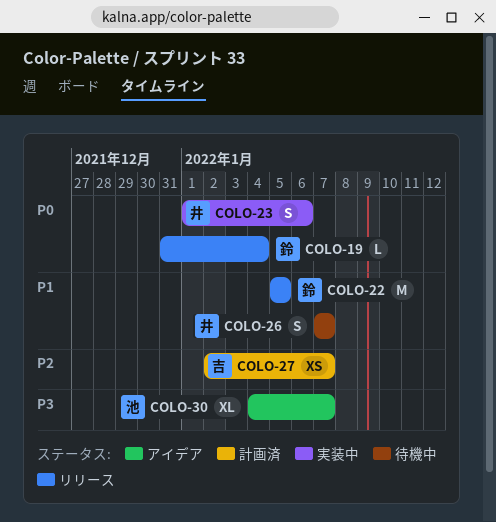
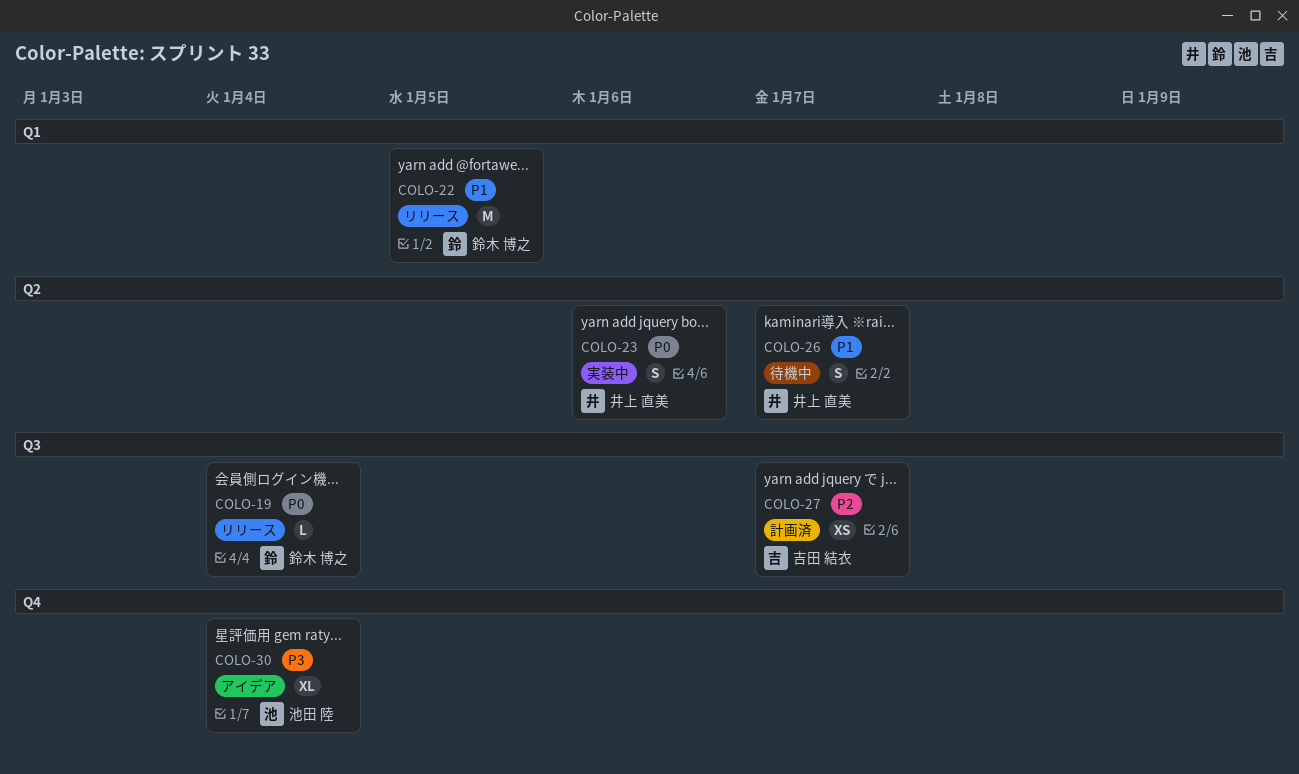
COLO-30, due: Jan 7 -> Jan 4

